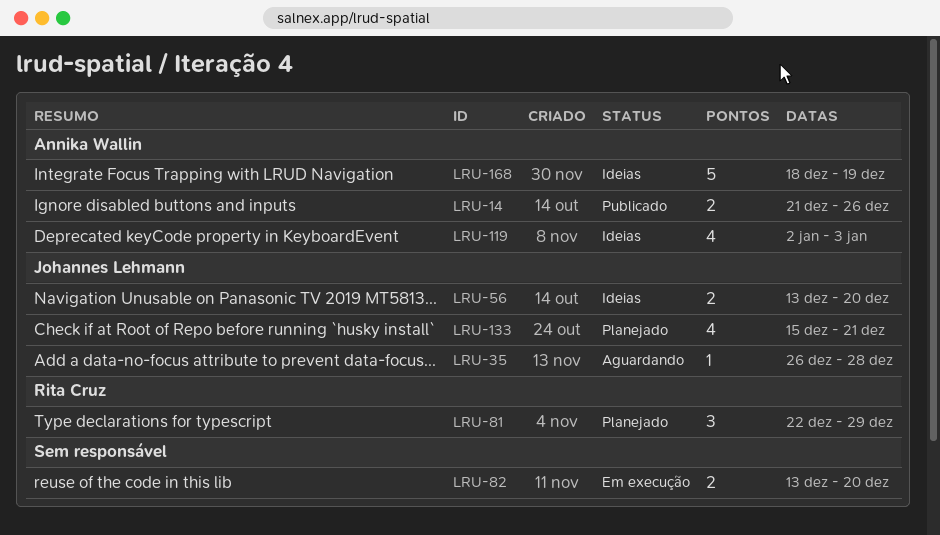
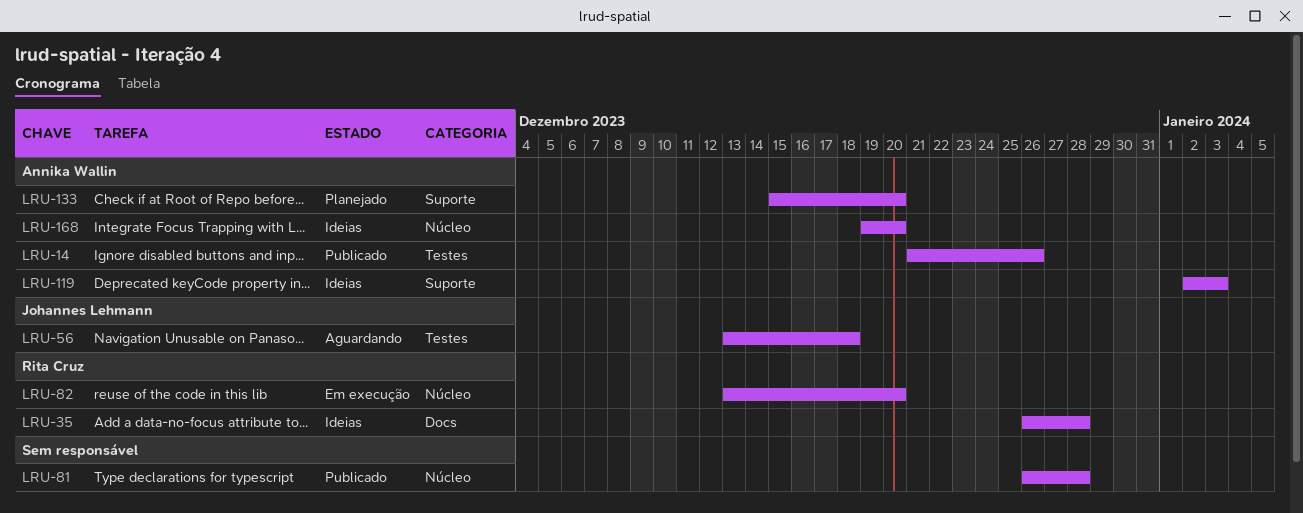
LRU-35, status: Aguardando -> Ideias
LRU-35, owner: Johannes Lehmann -> Rita Cruz
LRU-56, status: Ideias -> Aguardando
LRU-56, due: Dec 20 -> Dec 18
LRU-81, status: Planejado -> Publicado
LRU-81, owner: Rita Cruz -> none
LRU-81, start: Dec 22 -> Dec 26
LRU-81, due: Dec 29 -> Dec 28
LRU-82, owner: none -> Rita Cruz
LRU-133, owner: Johannes Lehmann -> Annika Wallin
LRU-133, due: Dec 21 -> Dec 20
LRU-168, start: Dec 18 -> Dec 19
LRU-168, due: Dec 19 -> Dec 20

